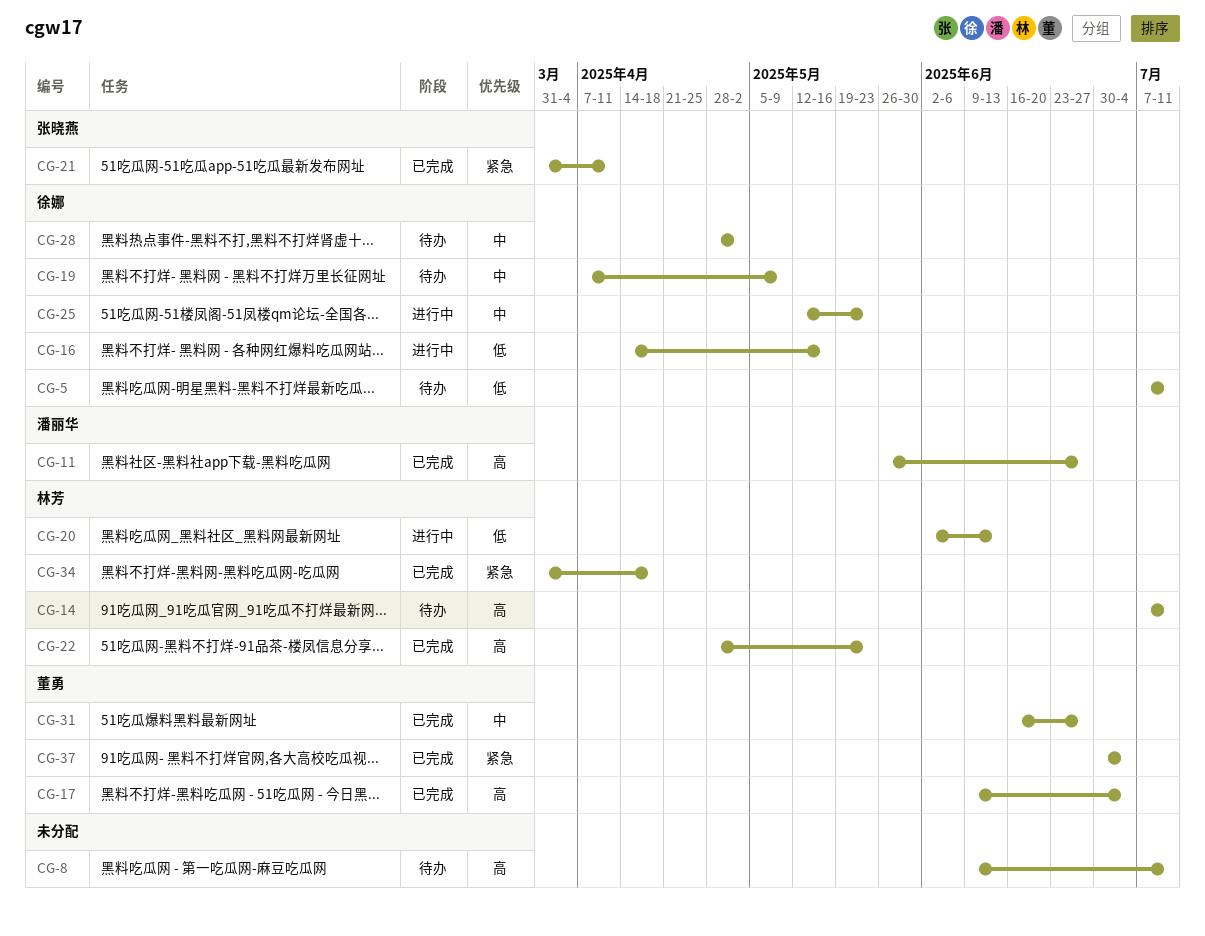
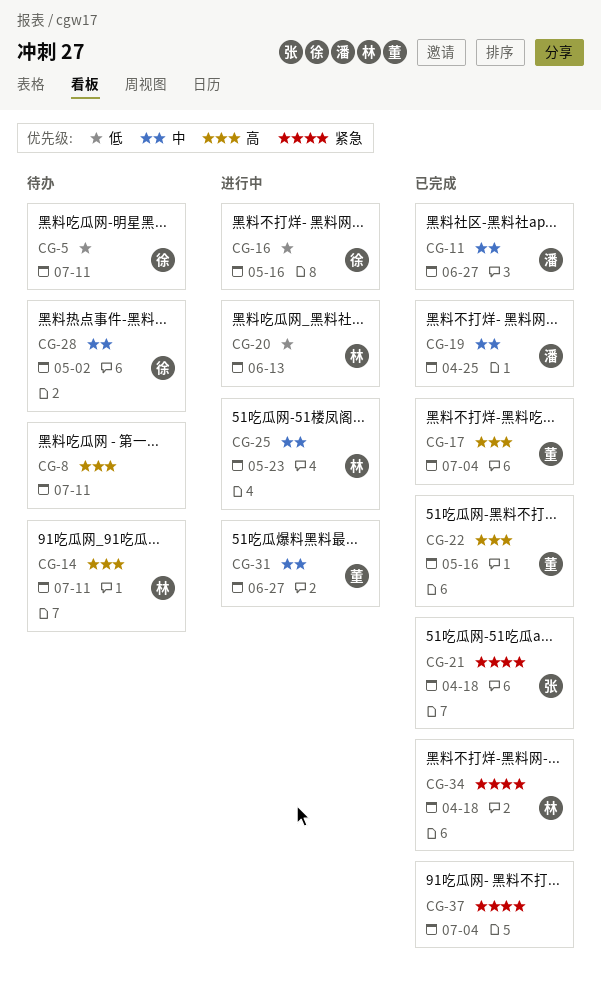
CG-11, priority: 高 -> 中
CG-19, status: 待办 -> 已完成
CG-19, owner: 徐娜 -> 潘丽华
CG-19, due: May 9 -> Apr 25
CG-21, due: Apr 11 -> Apr 18
CG-22, owner: 林芳 -> 董勇
CG-22, due: May 23 -> May 16
CG-25, owner: 徐娜 -> 林芳
CG-31, status: 已完成 -> 进行中
CG-37, owner: 董勇 -> none

